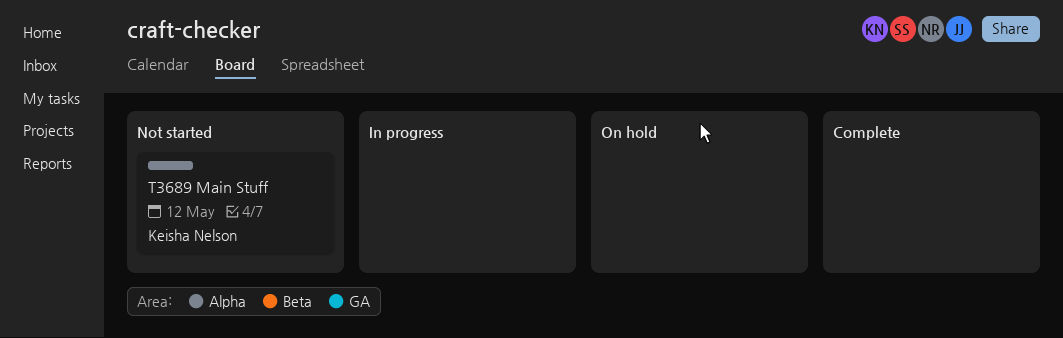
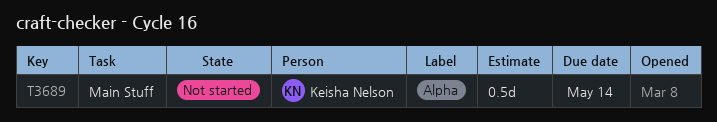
T3689, due: May 12 -> May 14

